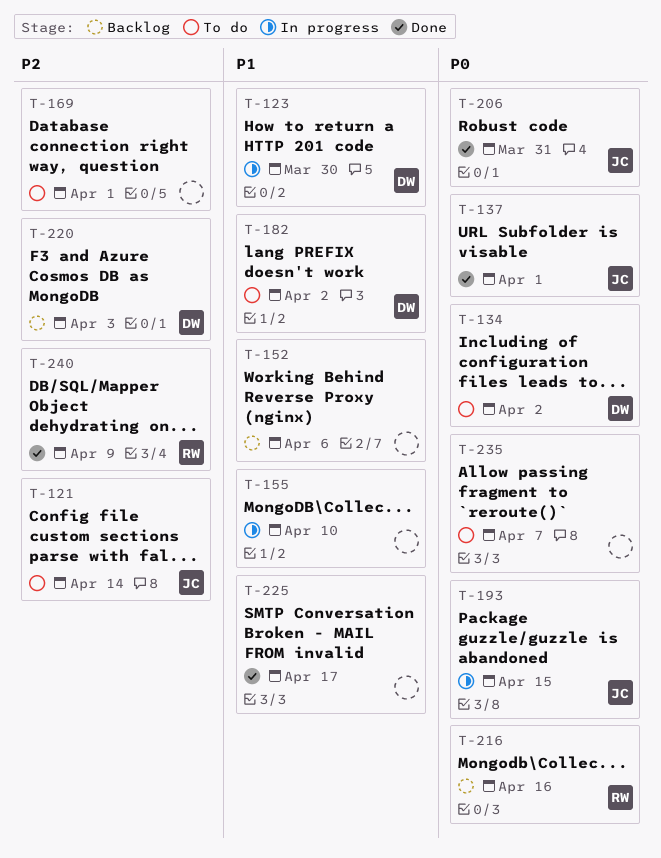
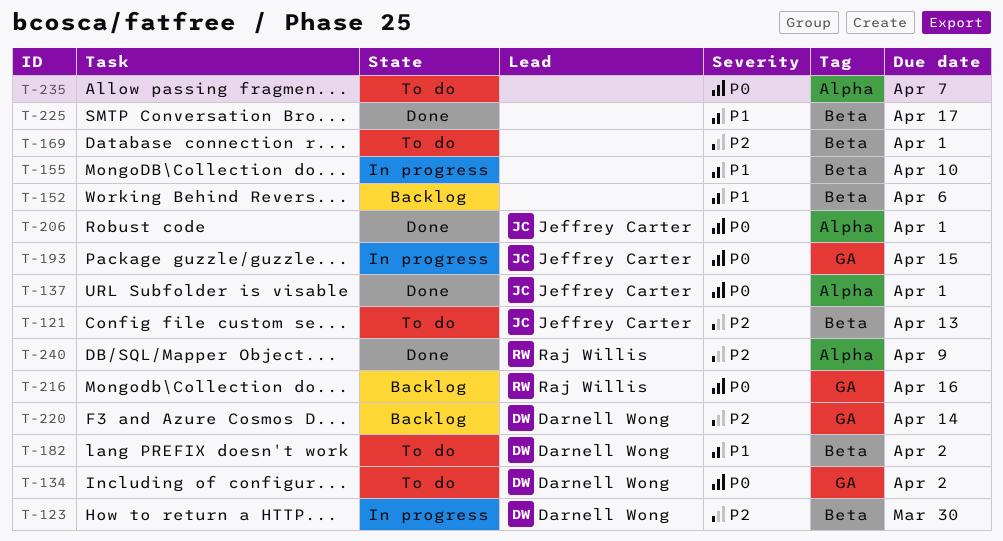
T-121, due: Apr 14 -> Apr 13
T-123, priority: P1 -> P2
T-206, due: Mar 31 -> Apr 1
T-220, due: Apr 3 -> Apr 14

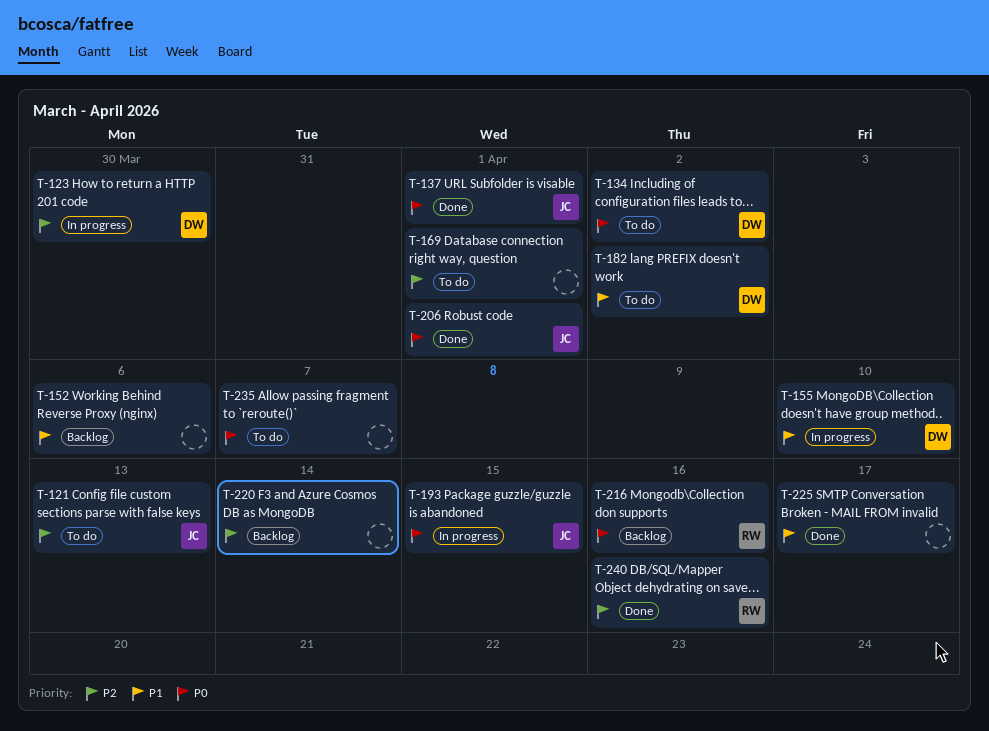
T-155, owner: none -> Darnell Wong
T-220, owner: Darnell Wong -> none
T-240, due: Apr 9 -> Apr 16

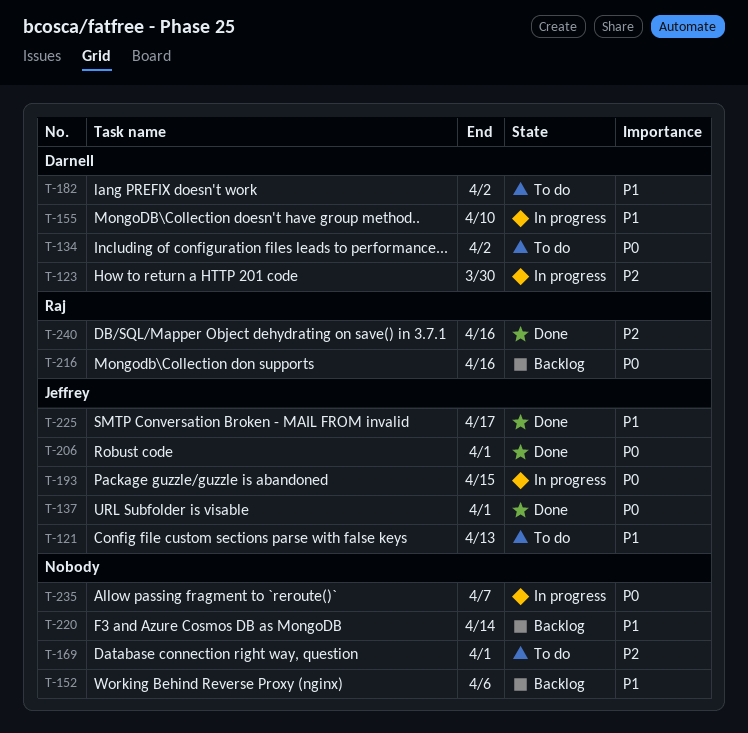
T-121, priority: P2 -> P1
T-220, priority: P2 -> P1
T-225, owner: none -> Jeffrey
T-235, status: To do -> In progress

